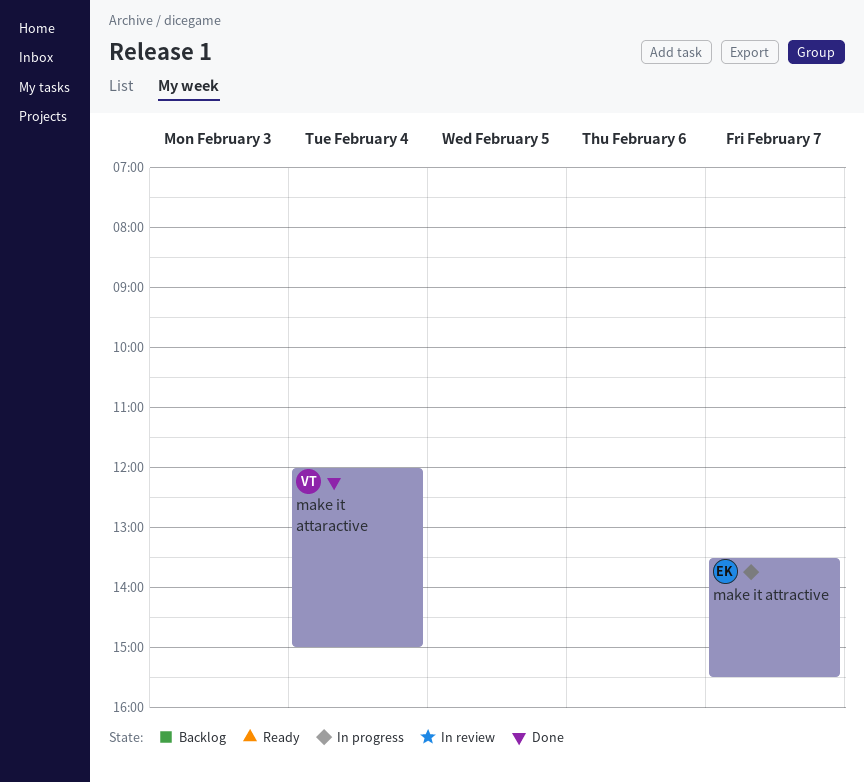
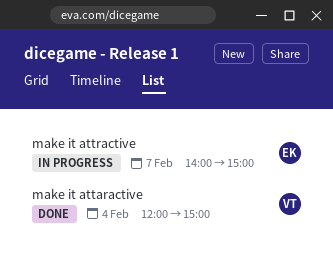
make it attractive, begins: 13:30 -> 14:00
make it attractive, ends: 15:30 -> 15:00

